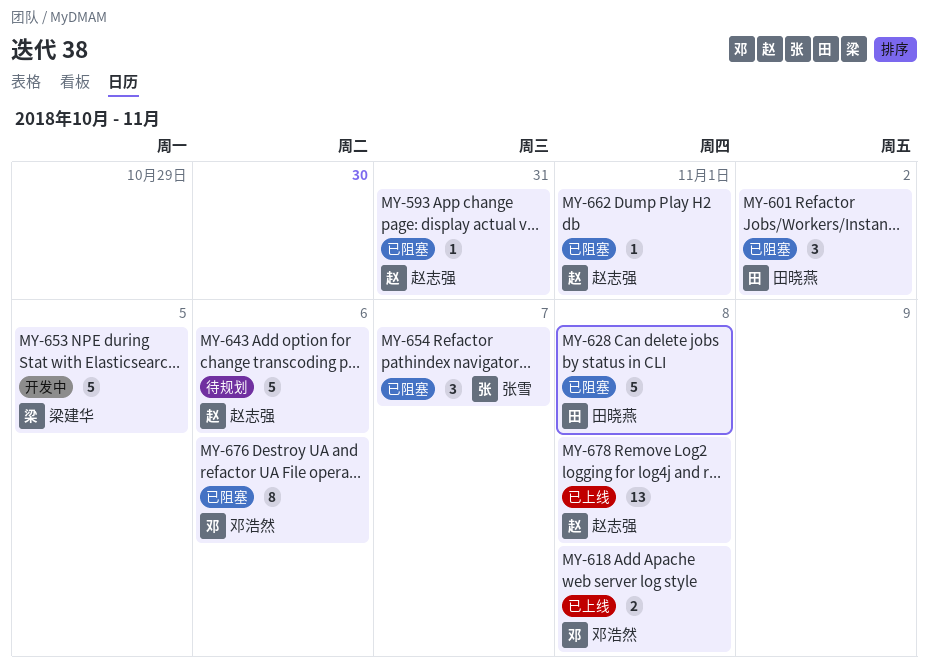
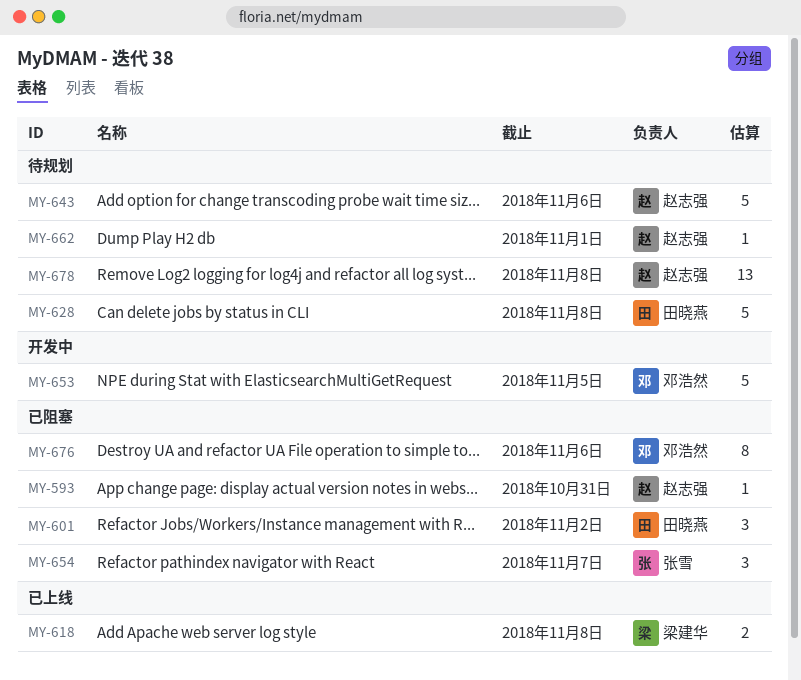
MY-618, owner: 邓浩然 -> 梁建华
MY-628, status: 已阻塞 -> 待规划
MY-653, owner: 梁建华 -> 邓浩然
MY-662, status: 已阻塞 -> 待规划
MY-678, status: 已上线 -> 待规划

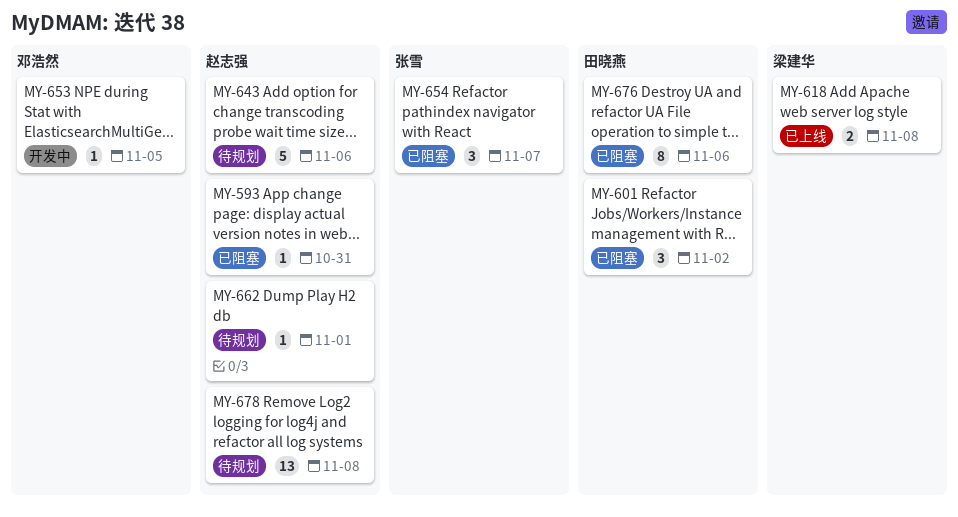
MY-628: present -> none
MY-653, estimate: 5 -> 1
MY-676, owner: 邓浩然 -> 田晓燕

